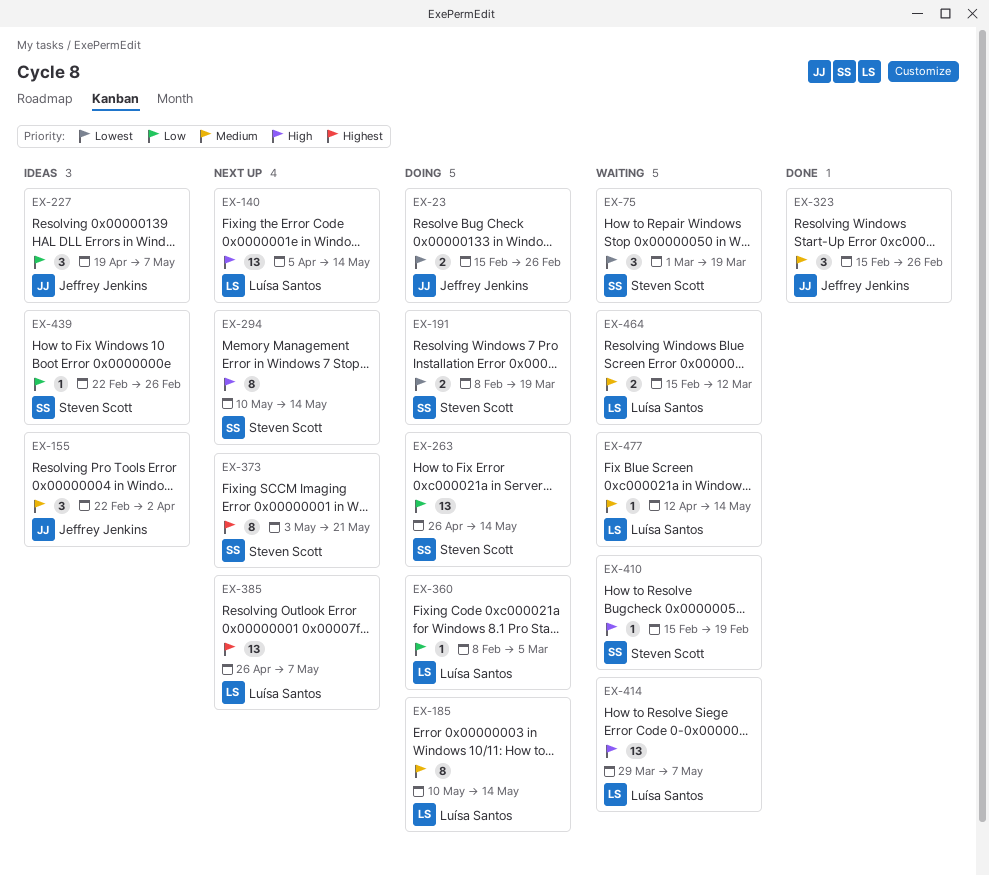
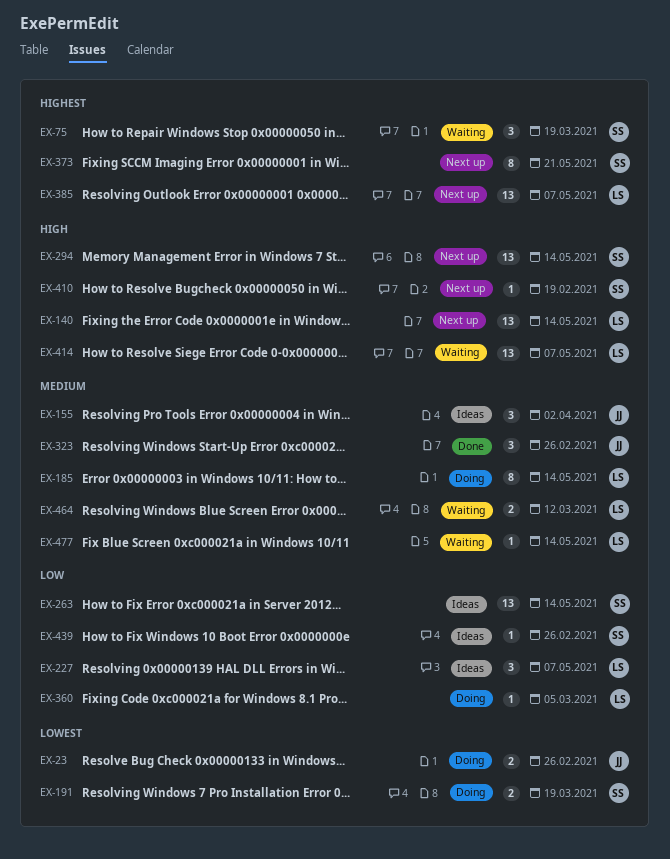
EX-75, priority: Lowest -> Highest
EX-227, owner: Jeffrey Jenkins -> Luísa Santos
EX-263, status: Doing -> Ideas
EX-294, estimate: 8 -> 13
EX-410, status: Waiting -> Next up

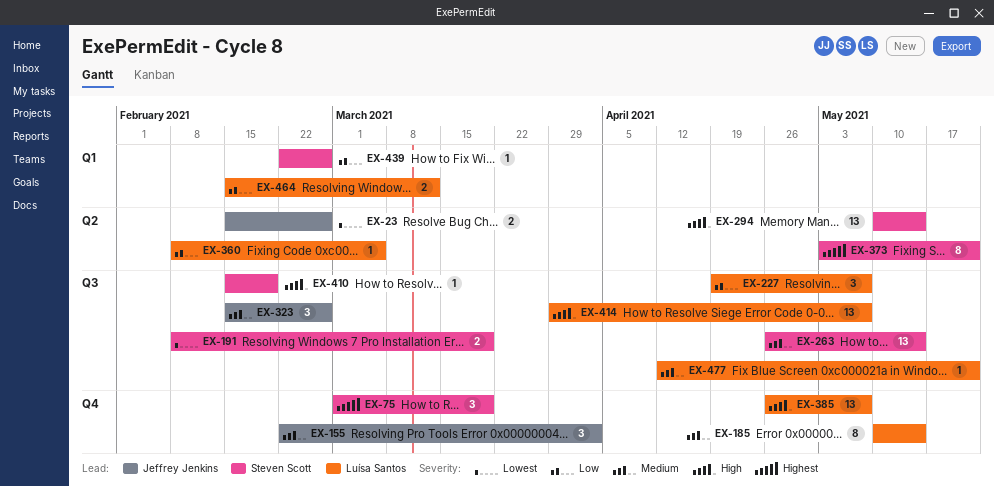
EX-140: present -> none
EX-263, priority: Low -> Medium
EX-385, priority: Highest -> High
EX-464, priority: Medium -> Low
EX-477, due: May 14 -> May 21

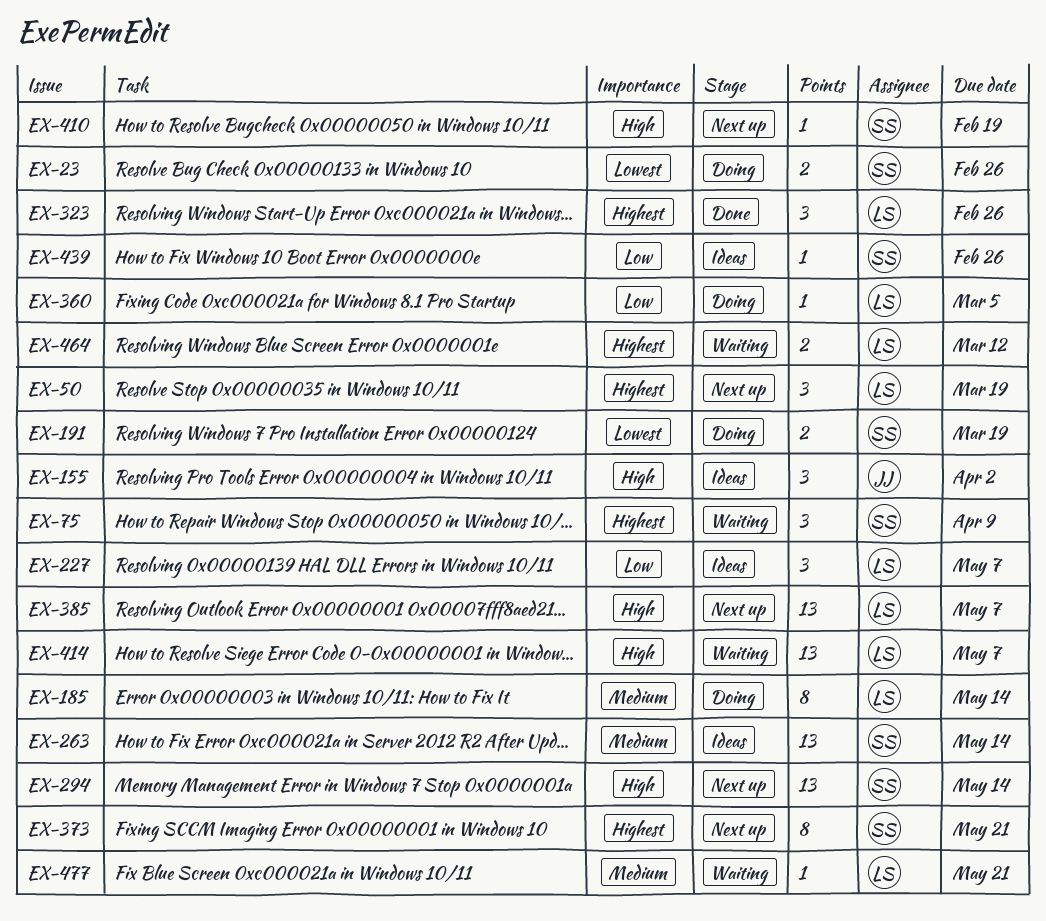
EX-23, owner: Jeffrey Jenkins -> Steven Scott
EX-50: none -> present
EX-75, due: Mar 19 -> Apr 9
EX-155, priority: Medium -> High
EX-323, owner: Jeffrey Jenkins -> Luísa Santos
EX-323, priority: Medium -> Highest
EX-464, priority: Low -> Highest

